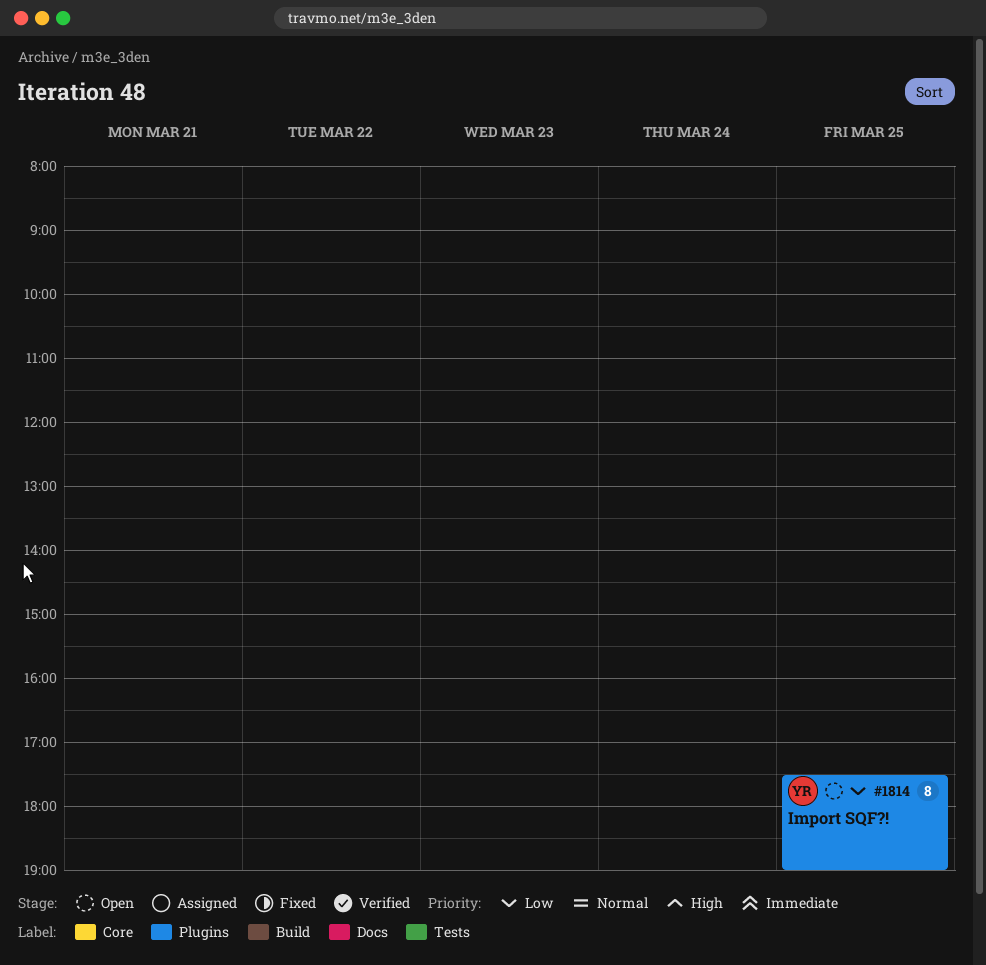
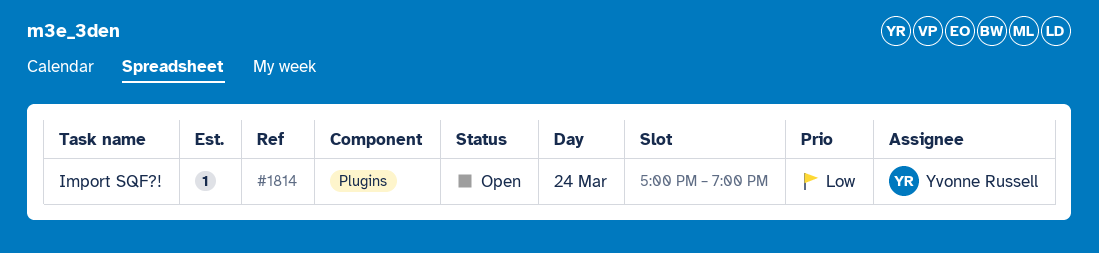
#1814, estimate: 8 -> 1
#1814, day: Mar 25 -> Mar 24
#1814, begins: 17:30 -> 17:00

